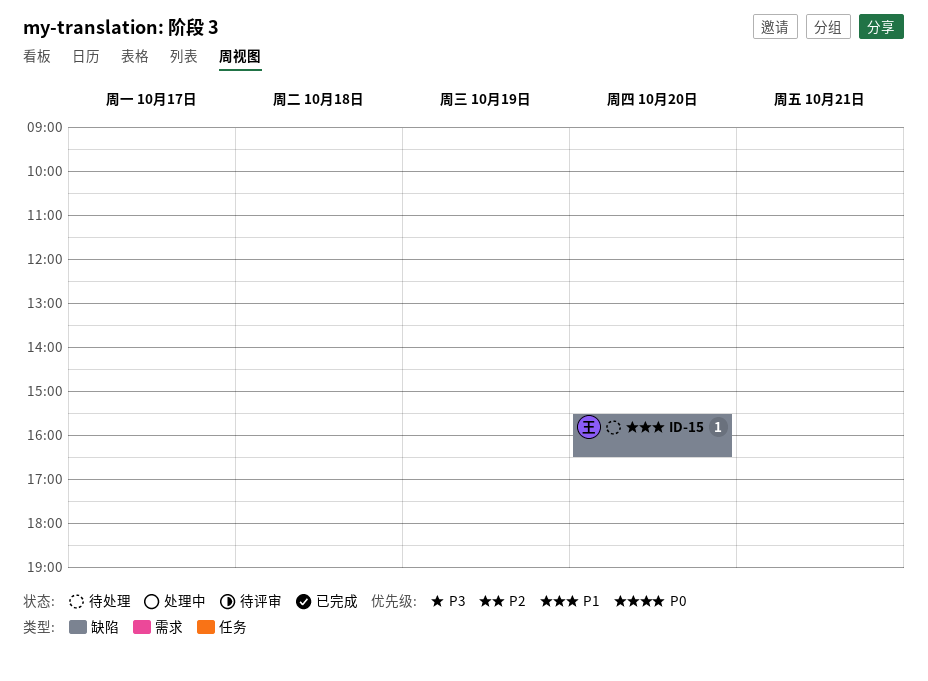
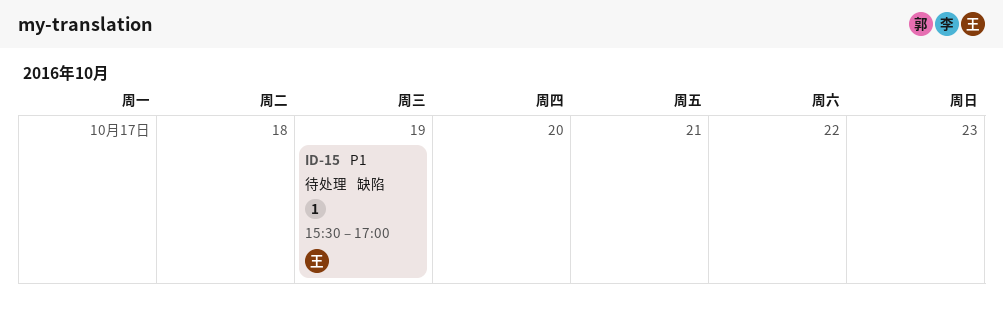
ID-15, day: Oct 20 -> Oct 19
ID-15, ends: 16:30 -> 17:00

